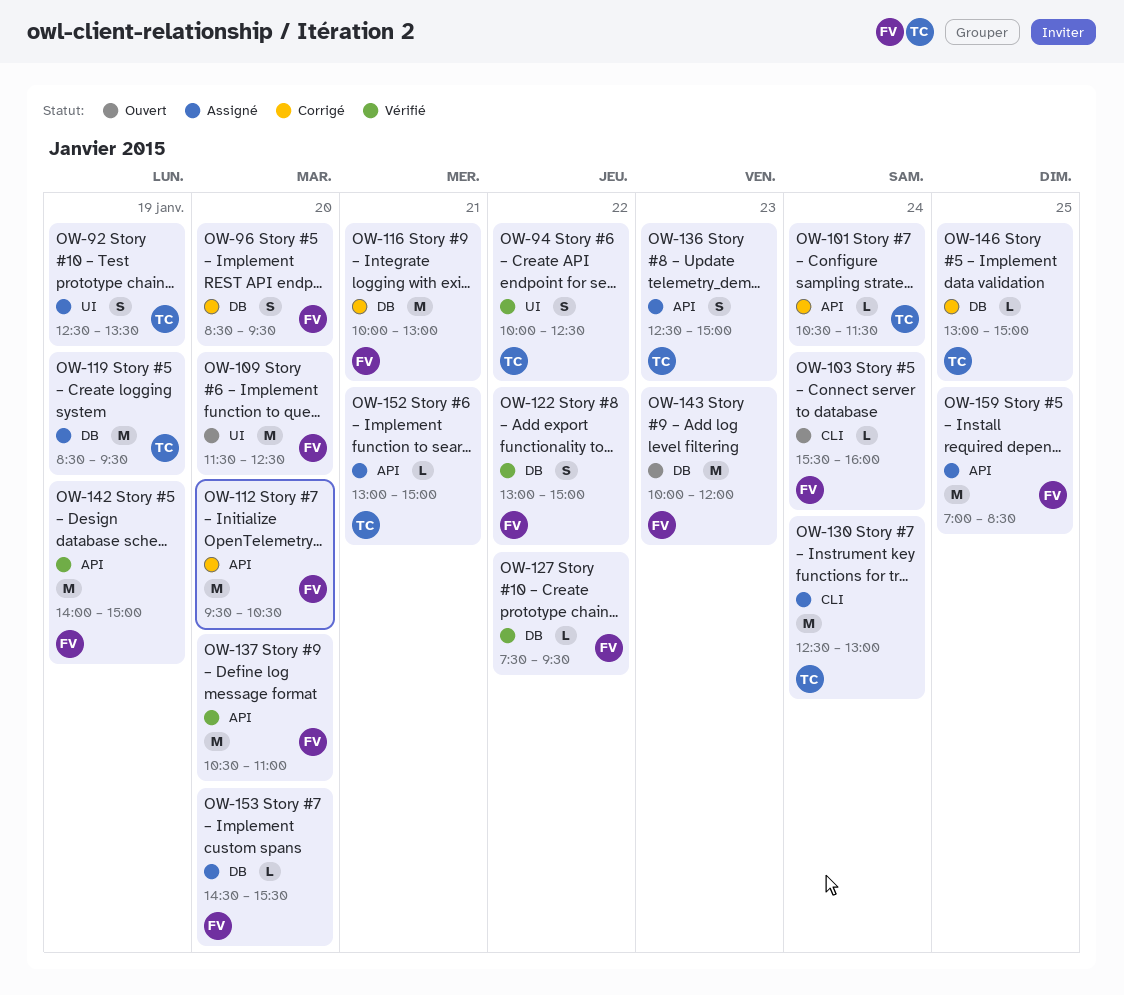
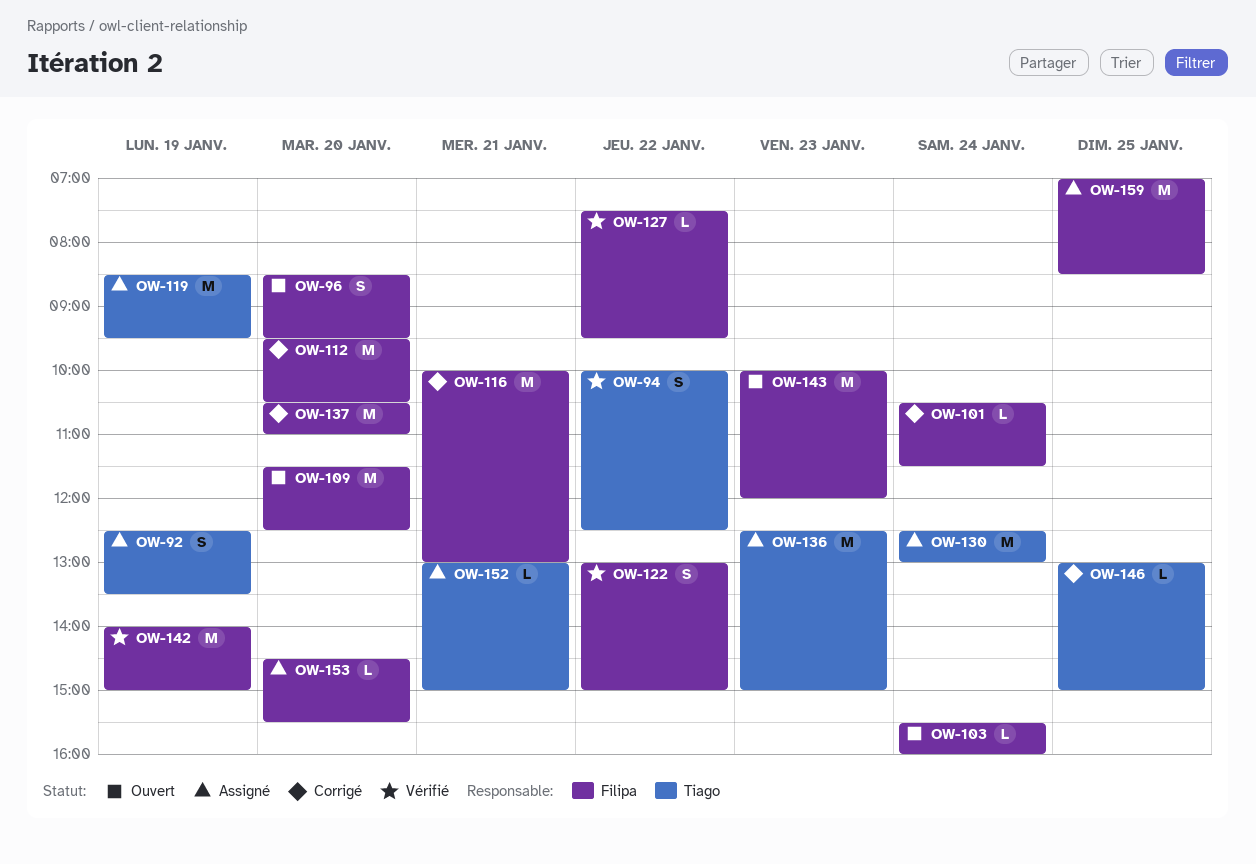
OW-96, status: Corrigé -> Ouvert
OW-101, owner: Tiago -> Filipa
OW-136, estimate: S -> M
OW-137, status: Vérifié -> Corrigé

